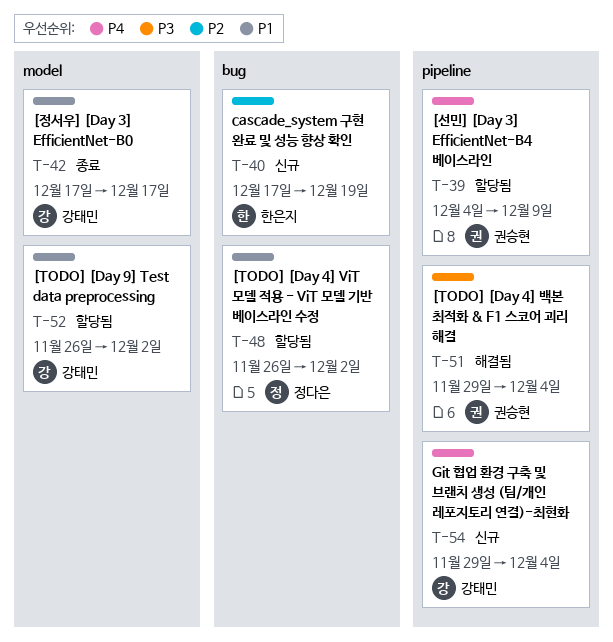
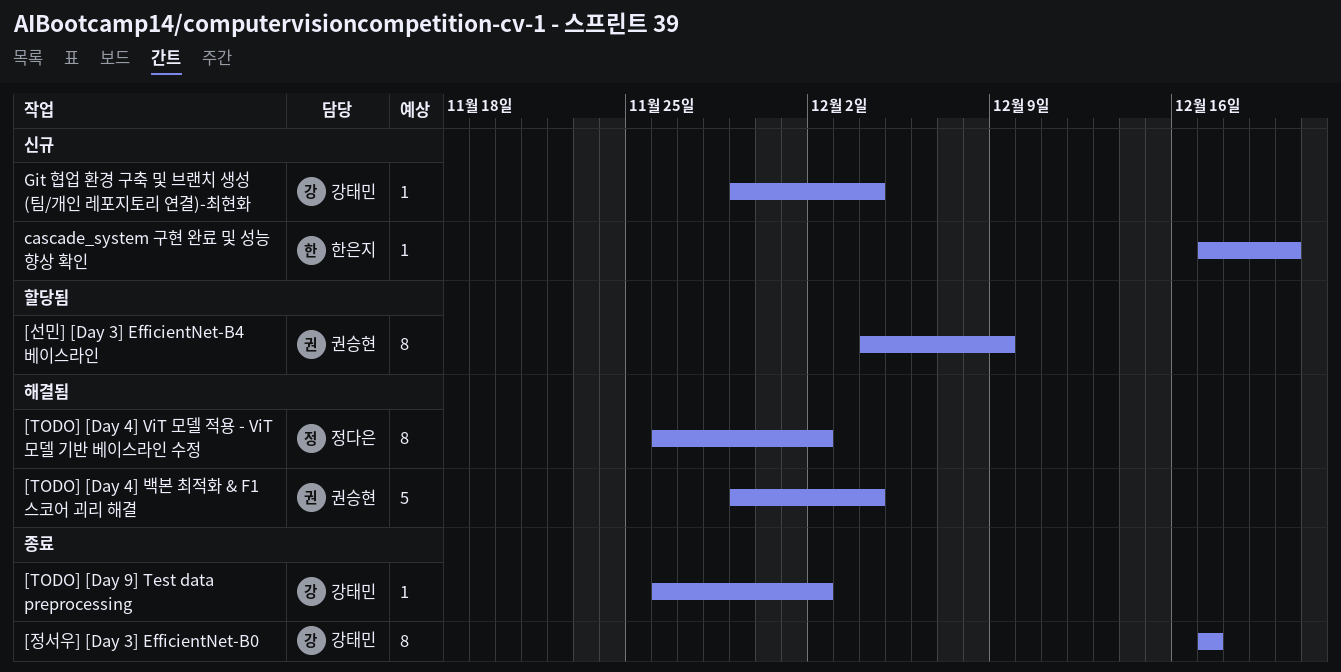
[TODO] [Day 4] ViT 모델 적용 - ViT 모델 기반 베이스라인 수정, status: 할당됨 -> 해결됨
[TODO] [Day 9] Test data preprocessing, status: 할당됨 -> 종료
cascade_system 구현 완료 및 성능 향상 확인, due: Dec 19 -> Dec 20

